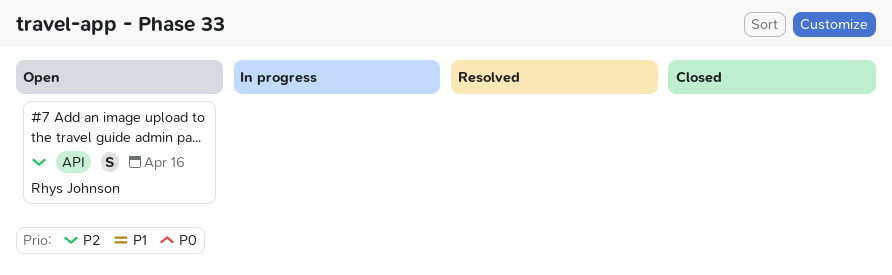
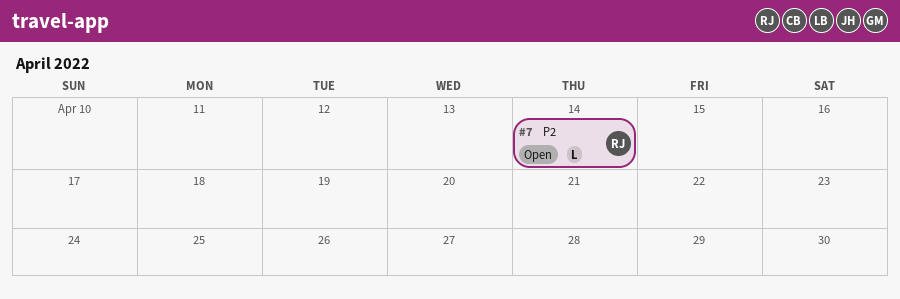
#7, estimate: S -> L
#7, due: Apr 16 -> Apr 14

